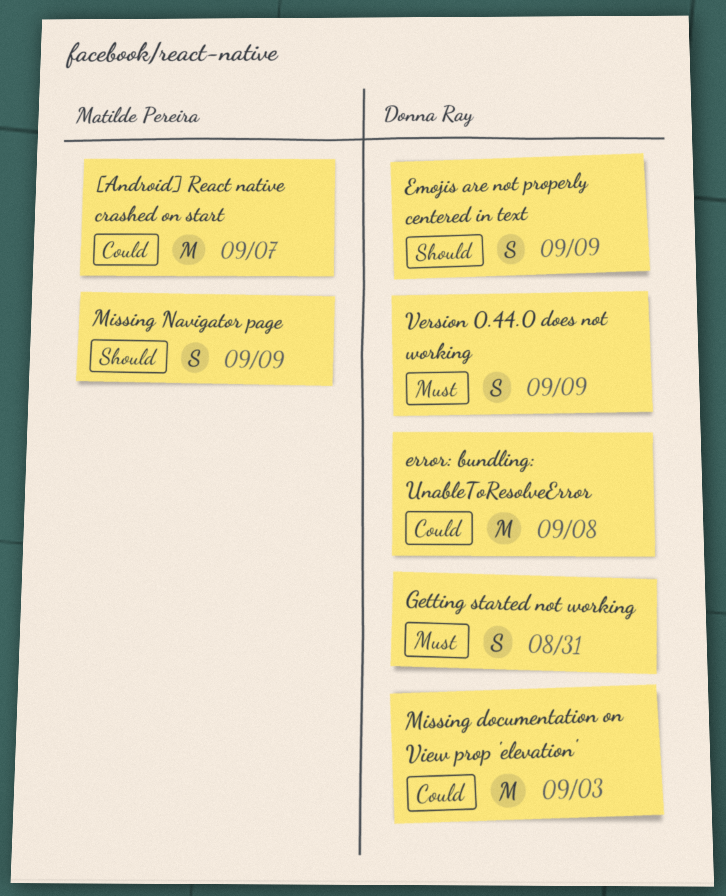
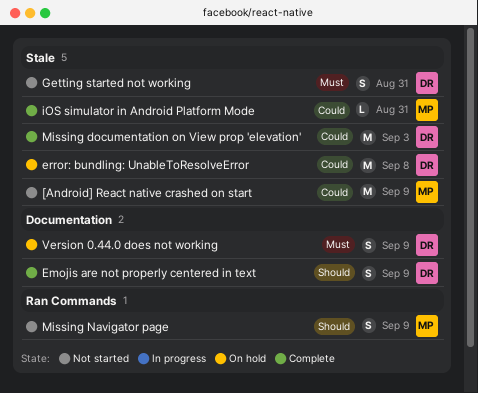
[Android] React native crashed on start, due: Sep 7 -> Sep 9
iOS simulator in Android Platform Mode: none -> present

